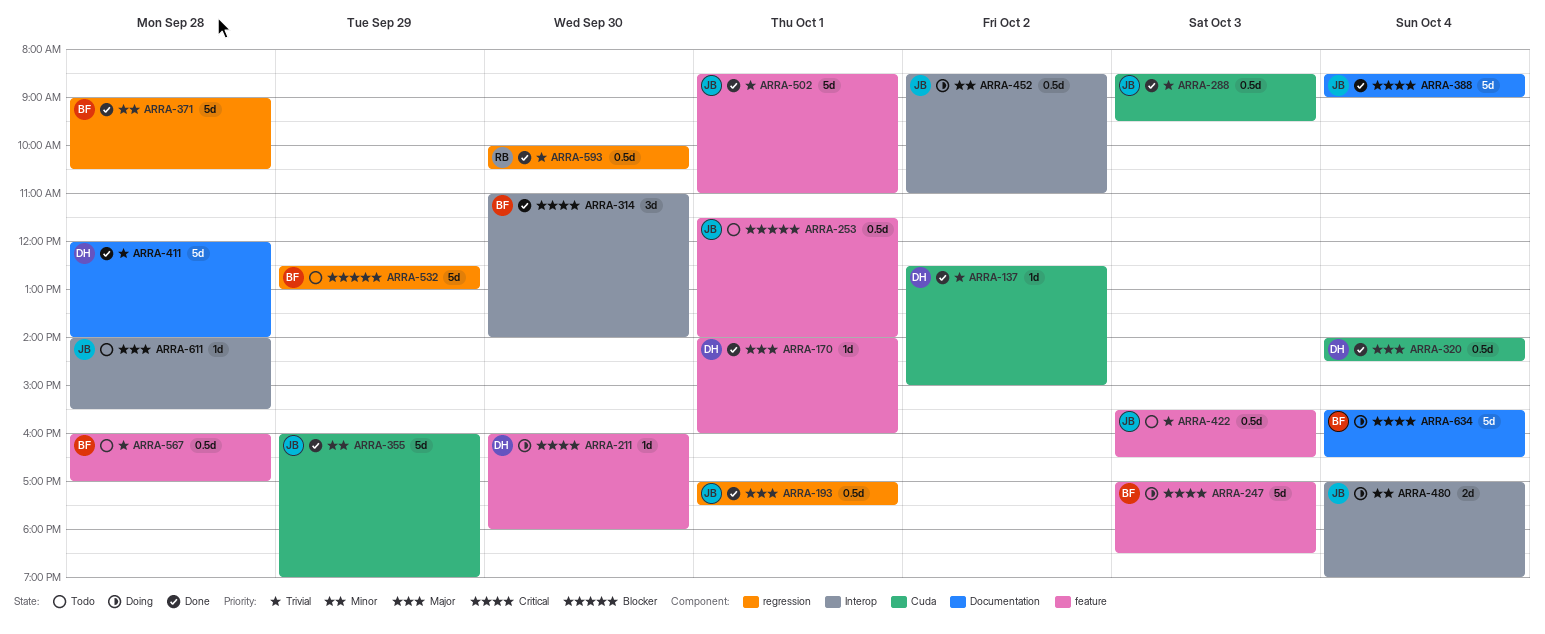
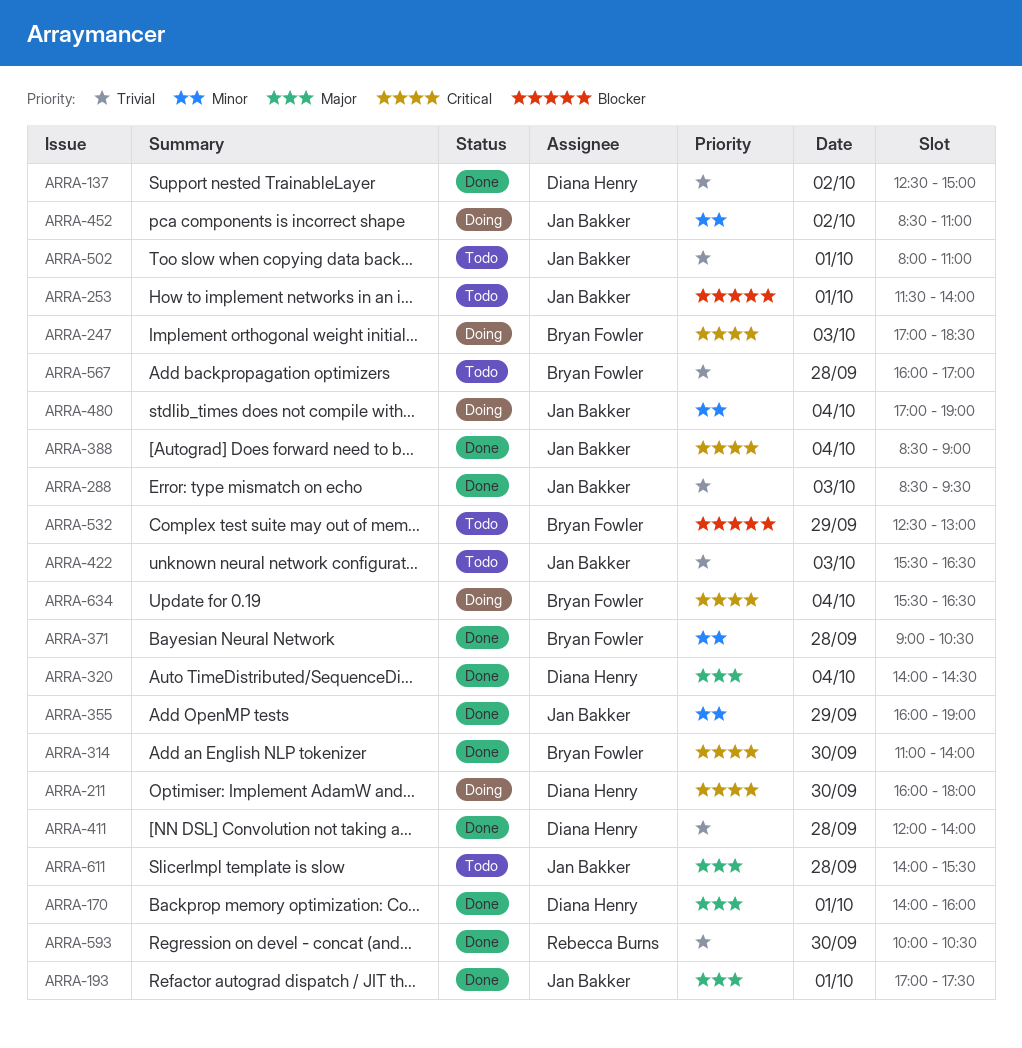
ARRA-502, status: Done -> Todo
ARRA-502, begins: 08:30 -> 08:00

